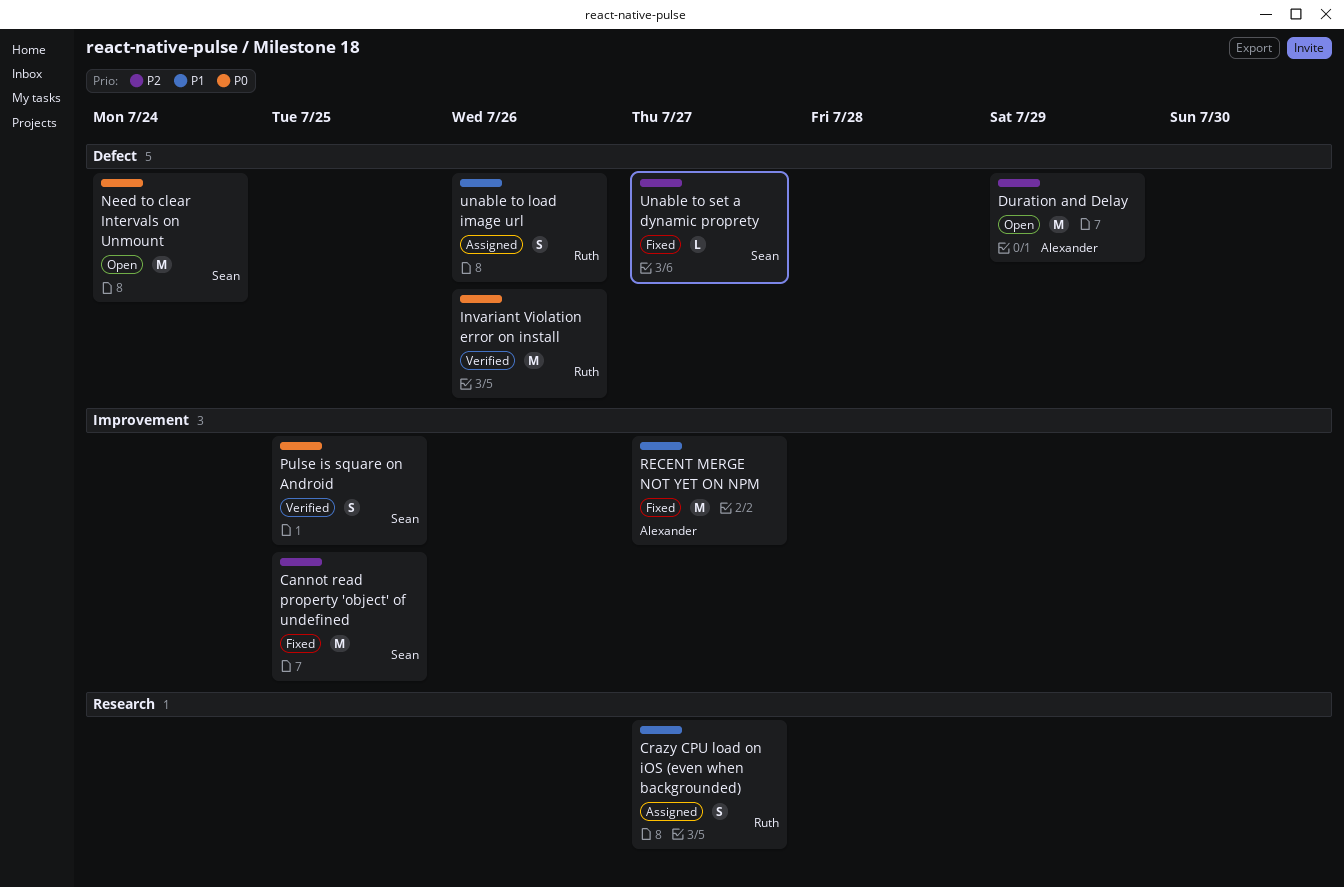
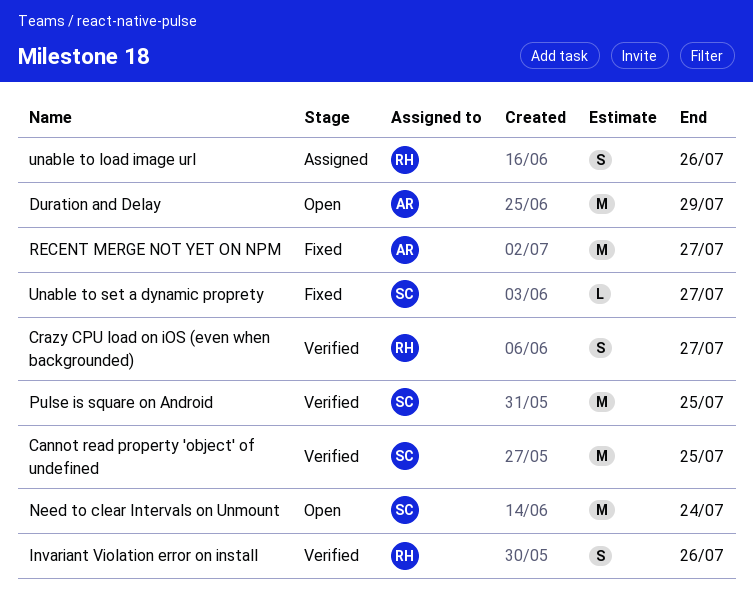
Cannot read property 'object' of undefined, status: Fixed -> Verified
Crazy CPU load on iOS (even when backgrounded), status: Assigned -> Verified
Invariant Violation error on install, estimate: M -> S
Pulse is square on Android, estimate: S -> M

